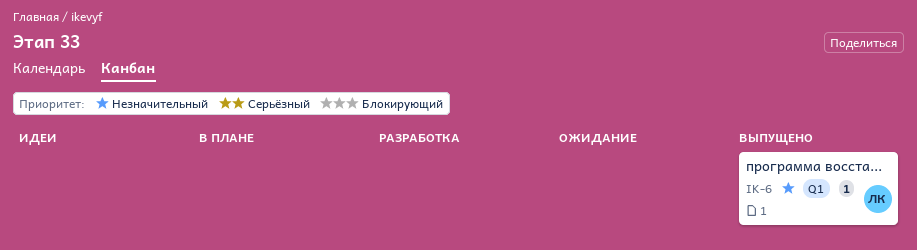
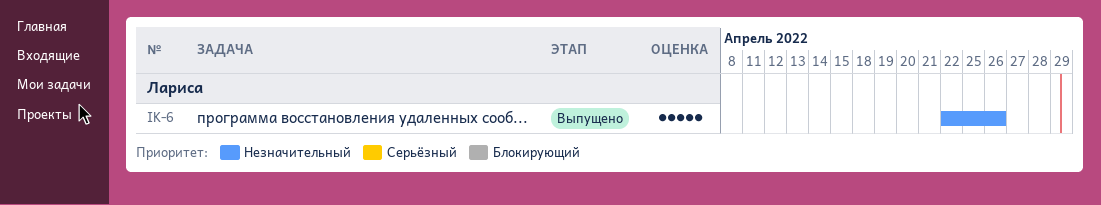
IK-6, estimate: 1 -> 5

